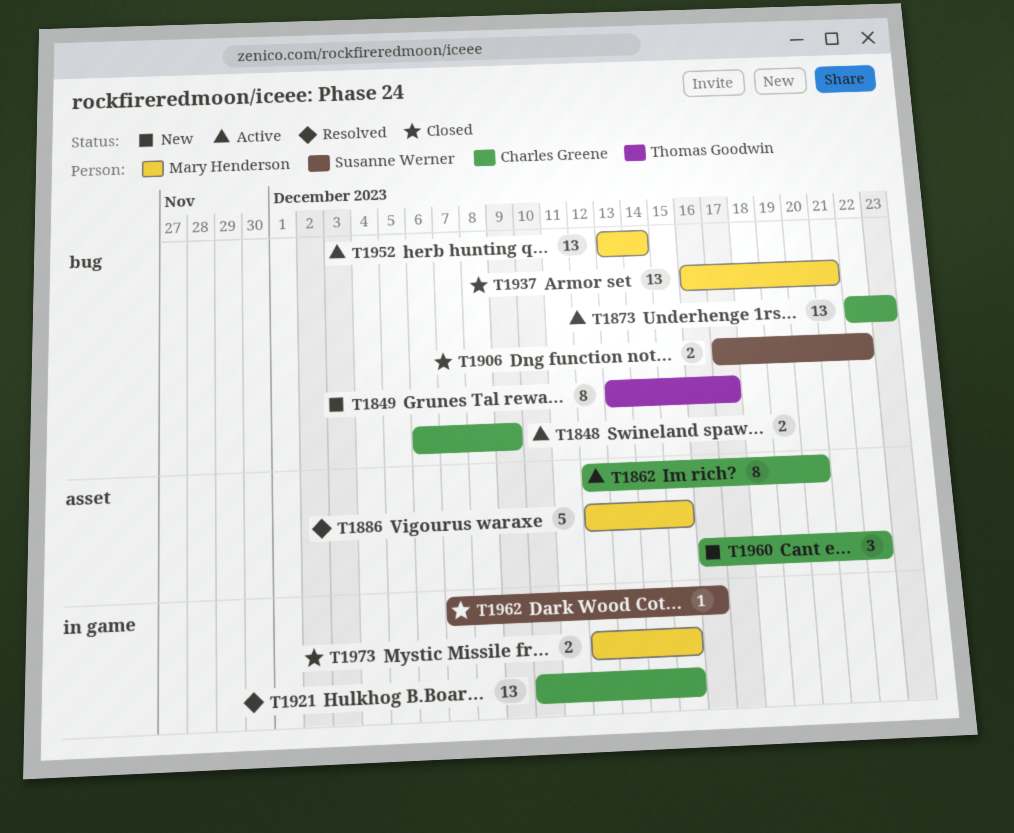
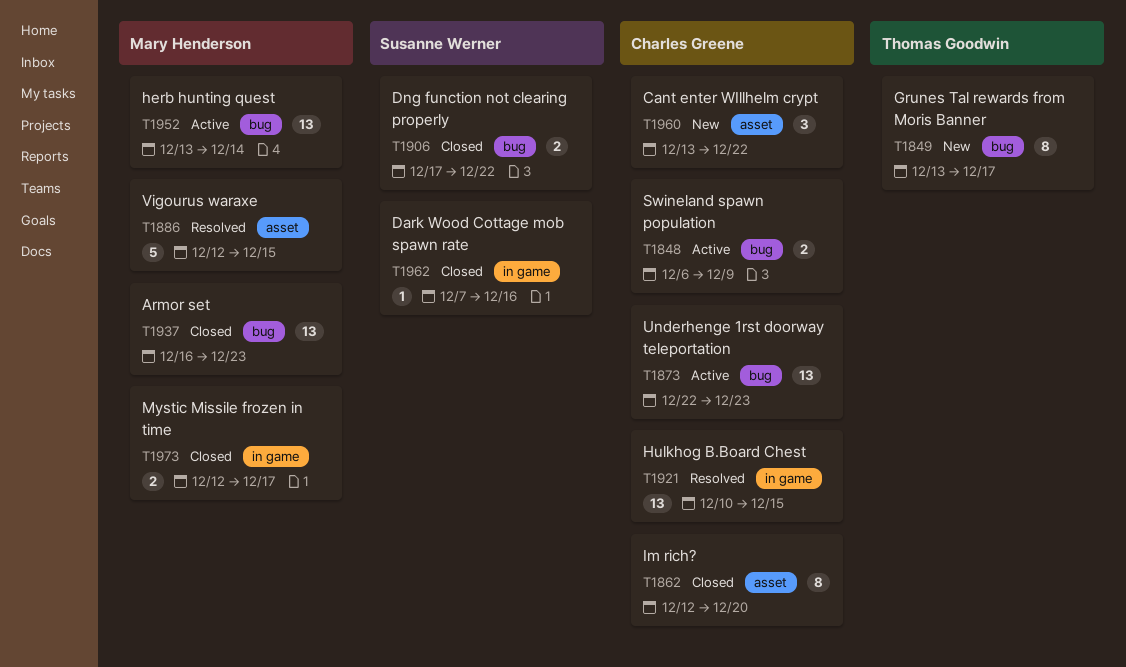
T1862, status: Active -> Closed
T1937, due: Dec 21 -> Dec 23
T1960, start: Dec 16 -> Dec 13
T1973, due: Dec 15 -> Dec 17

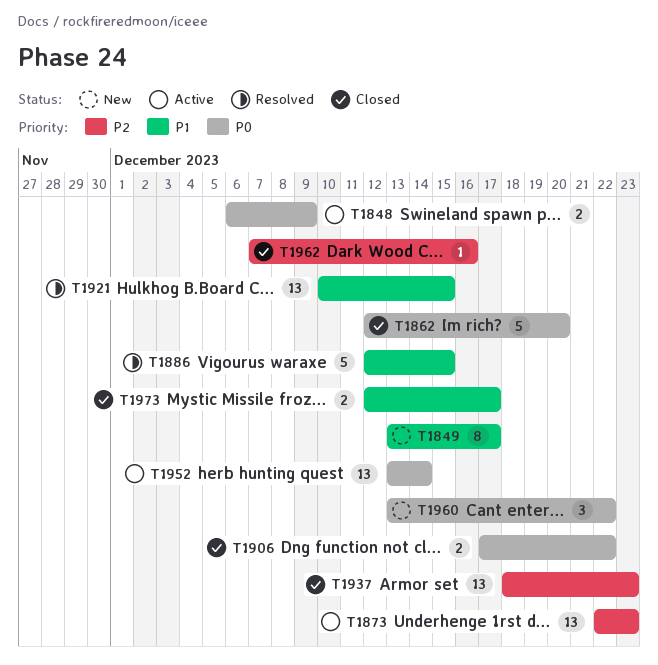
T1862, estimate: 8 -> 5
T1937, start: Dec 16 -> Dec 18

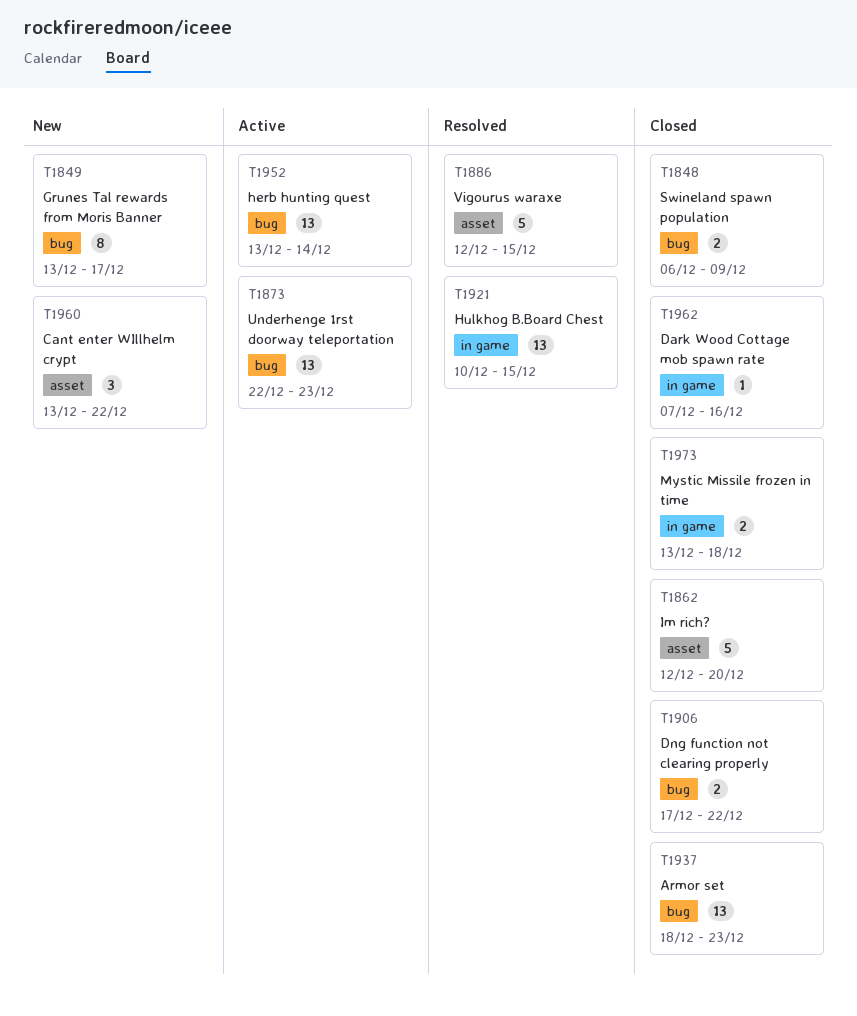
T1848, status: Active -> Closed
T1973, start: Dec 12 -> Dec 13
T1973, due: Dec 17 -> Dec 18

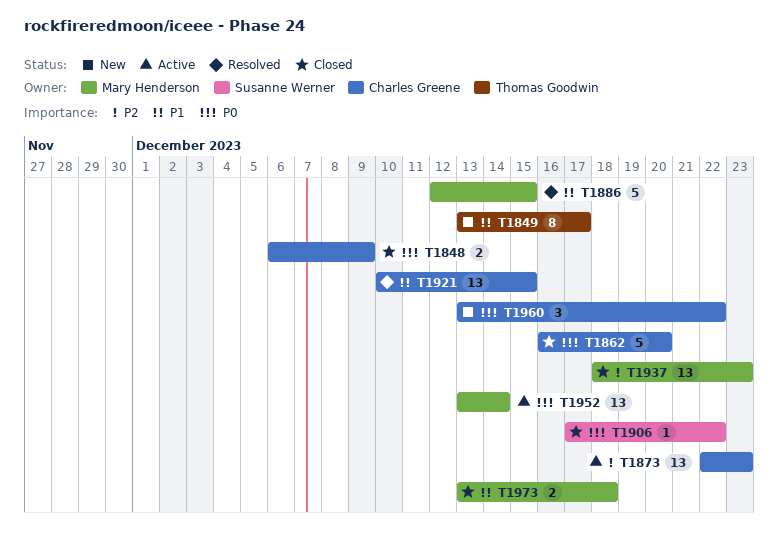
T1862, start: Dec 12 -> Dec 16
T1906, estimate: 2 -> 1
T1962: present -> none

